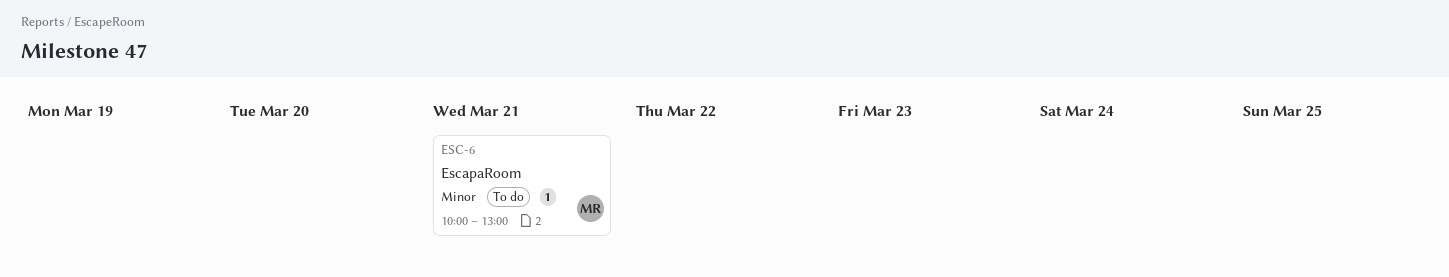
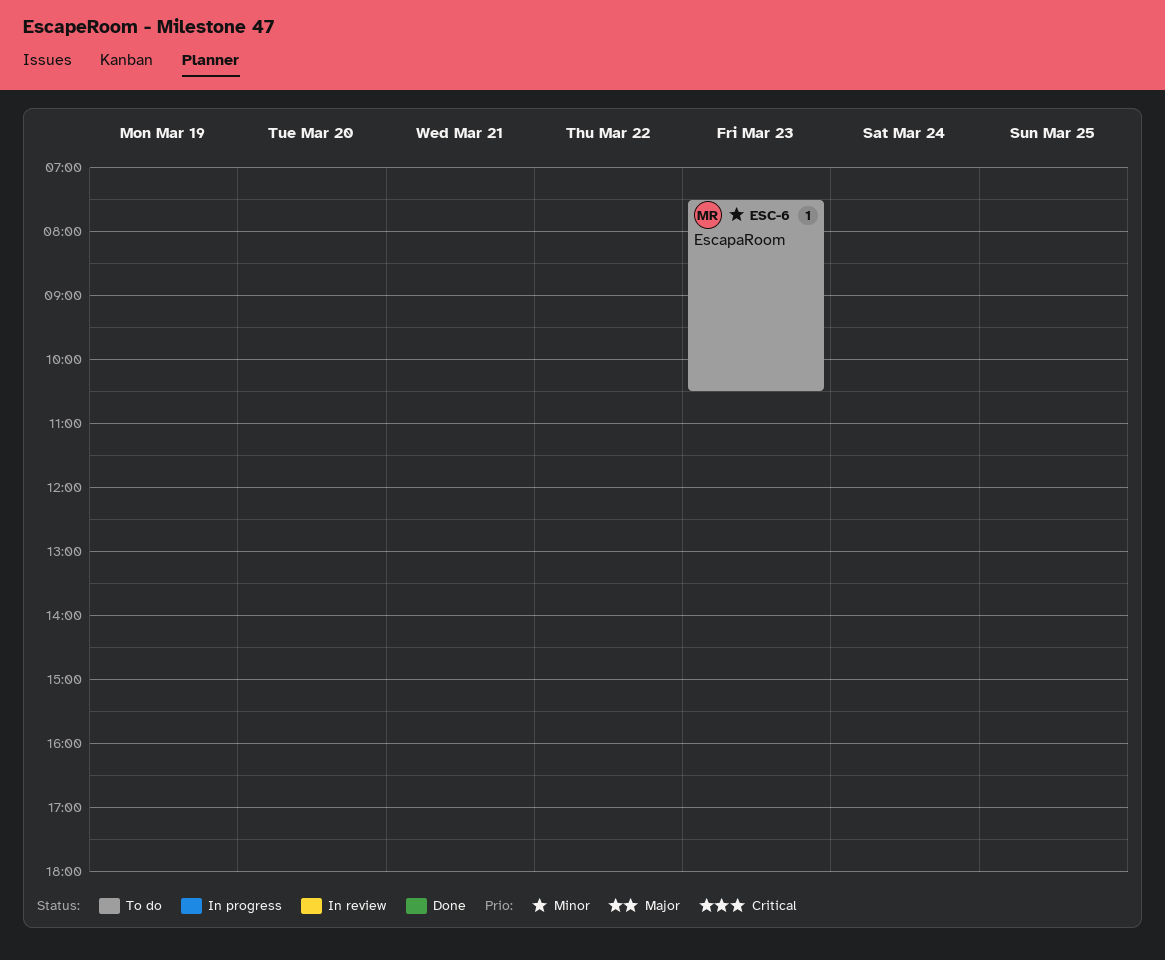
ESC-6, day: Mar 21 -> Mar 23
ESC-6, begins: 10:00 -> 07:30
ESC-6, ends: 13:00 -> 10:30

